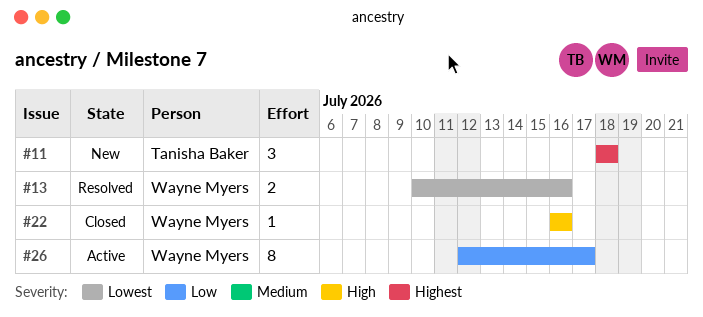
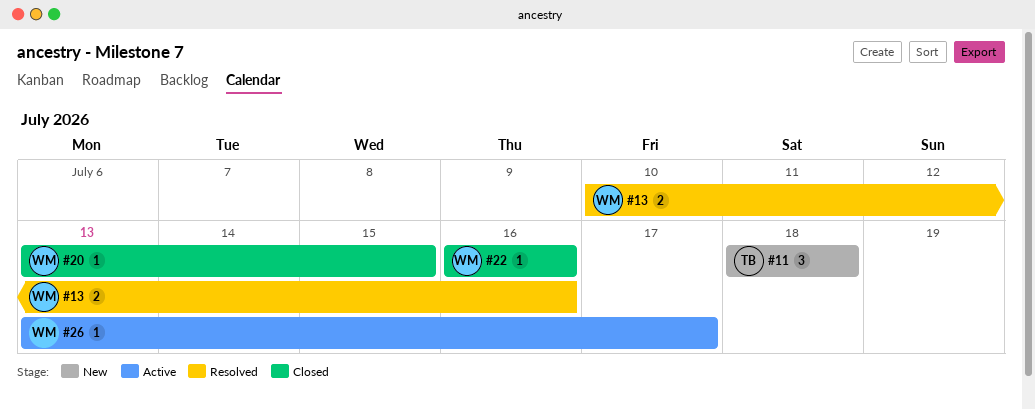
#20: none -> present
#26, estimate: 8 -> 1
#26, start: Jul 12 -> Jul 13

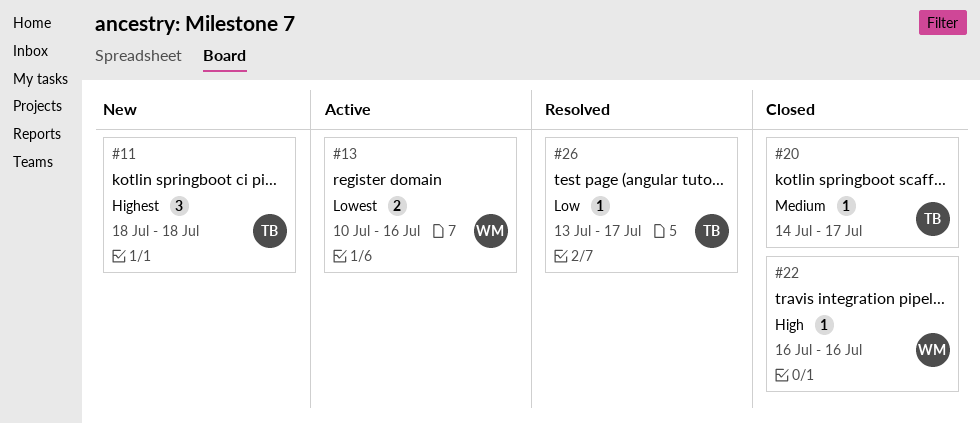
#13, status: Resolved -> Active
#20, owner: WM -> TB
#20, start: Jul 13 -> Jul 14
#20, due: Jul 15 -> Jul 17
#26, status: Active -> Resolved
#26, owner: WM -> TB

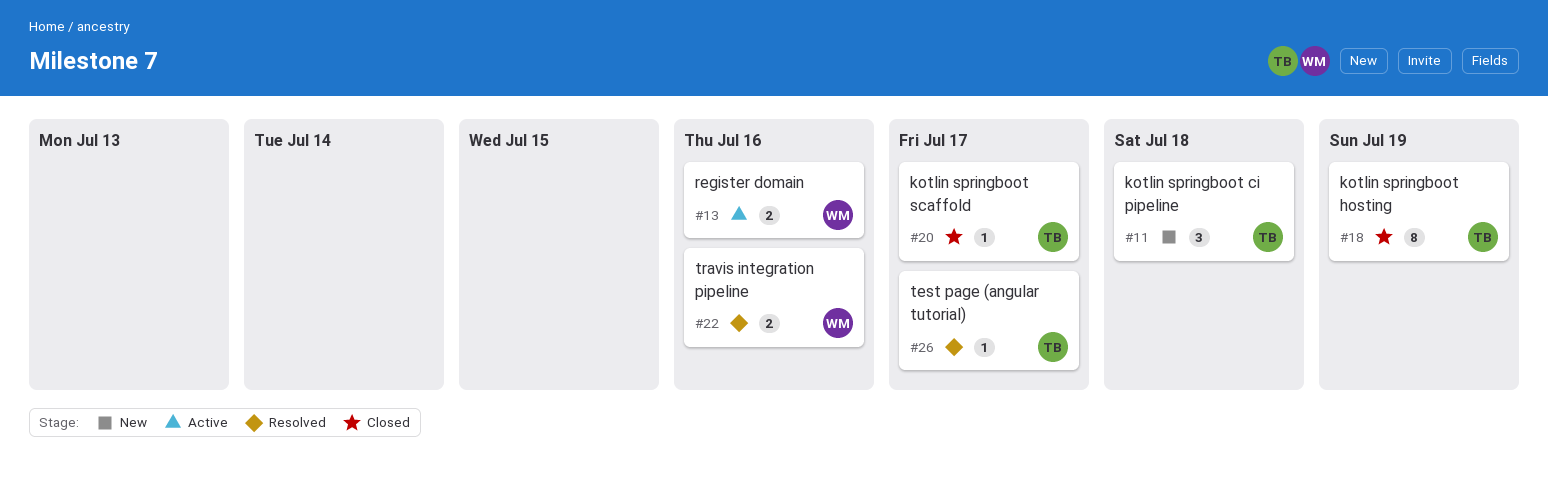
#18: none -> present
#22, status: Closed -> Resolved
#22, estimate: 1 -> 2

